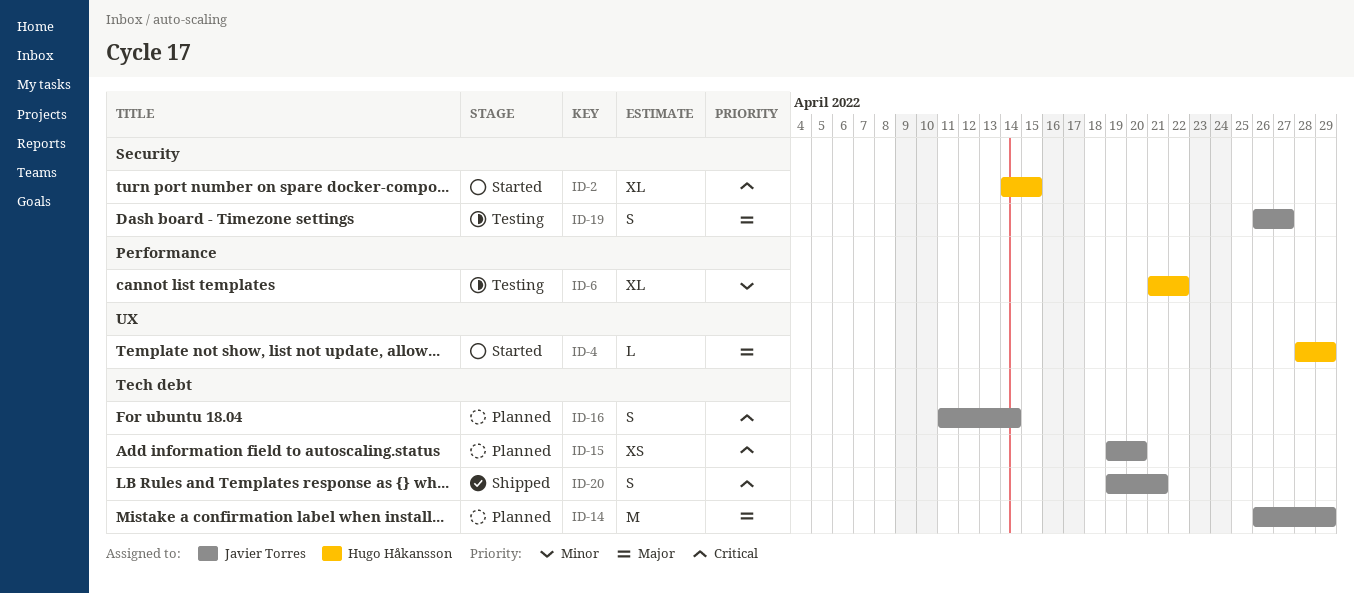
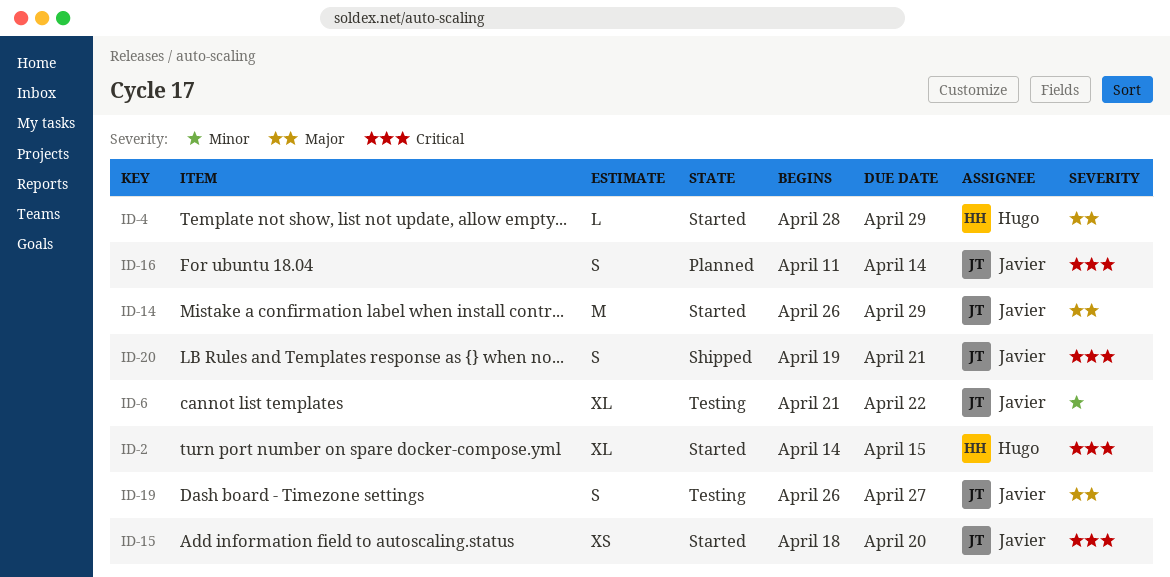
ID-6, owner: Hugo Håkansson -> Javier Torres
ID-14, status: Planned -> Started
ID-15, status: Planned -> Started
ID-15, start: Apr 19 -> Apr 18

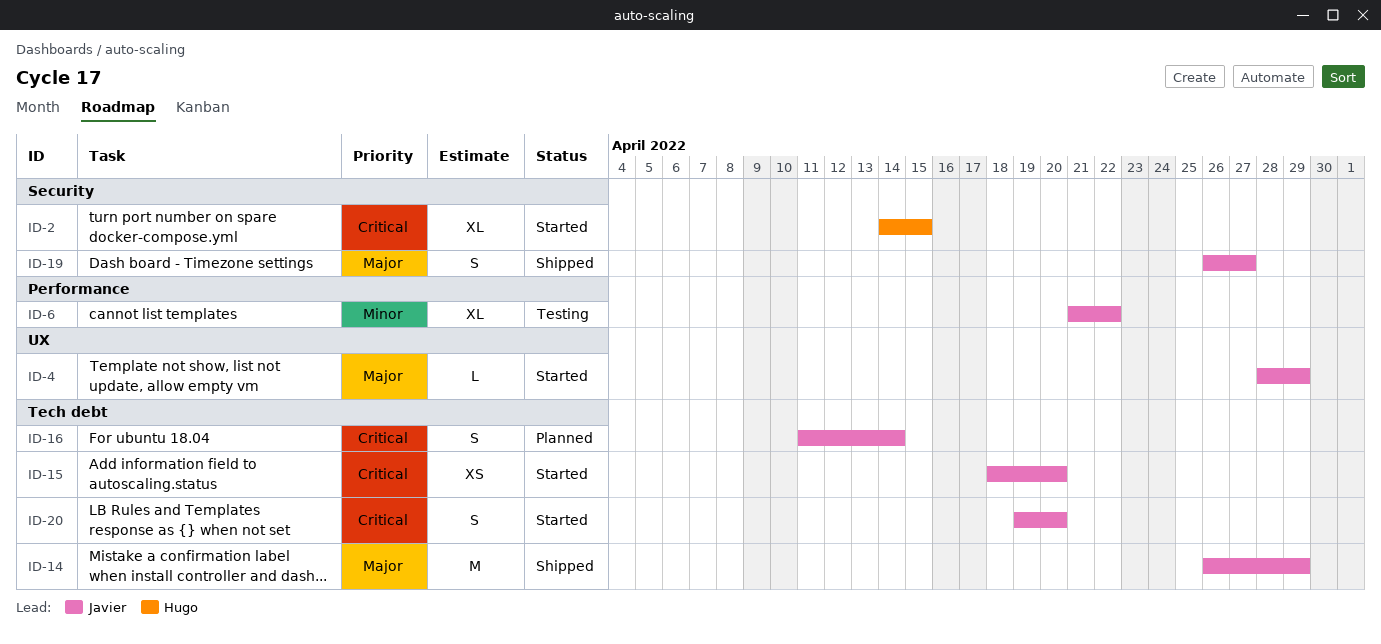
ID-4, owner: Hugo -> Javier
ID-14, status: Started -> Shipped
ID-19, status: Testing -> Shipped
ID-20, status: Shipped -> Started
ID-20, due: Apr 21 -> Apr 20

